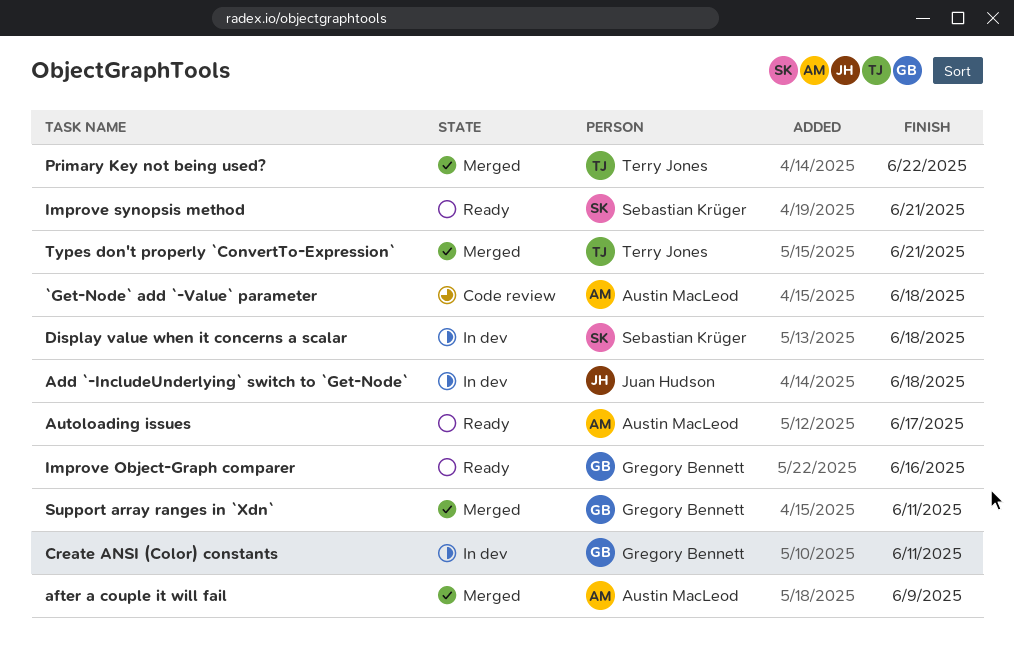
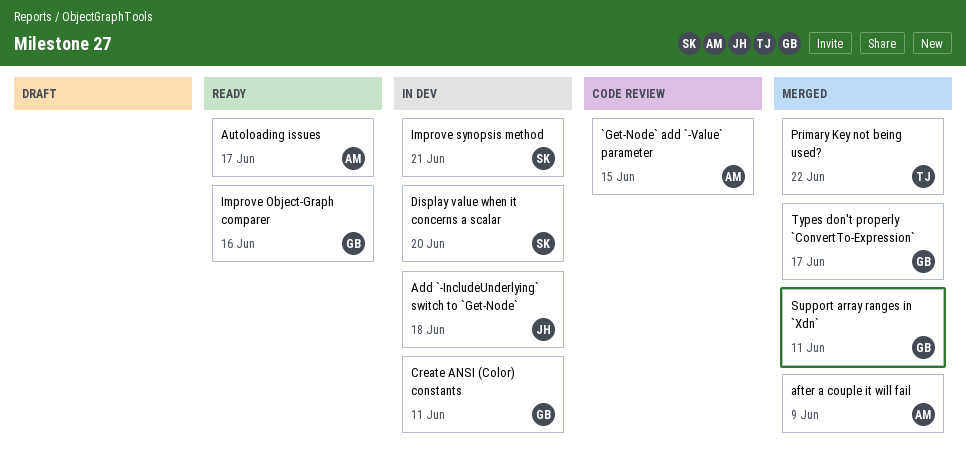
`Get-Node` add `-Value` parameter, due: Jun 18 -> Jun 15
Display value when it concerns a scalar, due: Jun 18 -> Jun 20
Improve synopsis method, status: Ready -> In dev
Types don't properly `ConvertTo-Expression`, owner: Terry Jones -> Gregory Bennett
Types don't properly `ConvertTo-Expression`, due: Jun 21 -> Jun 17

